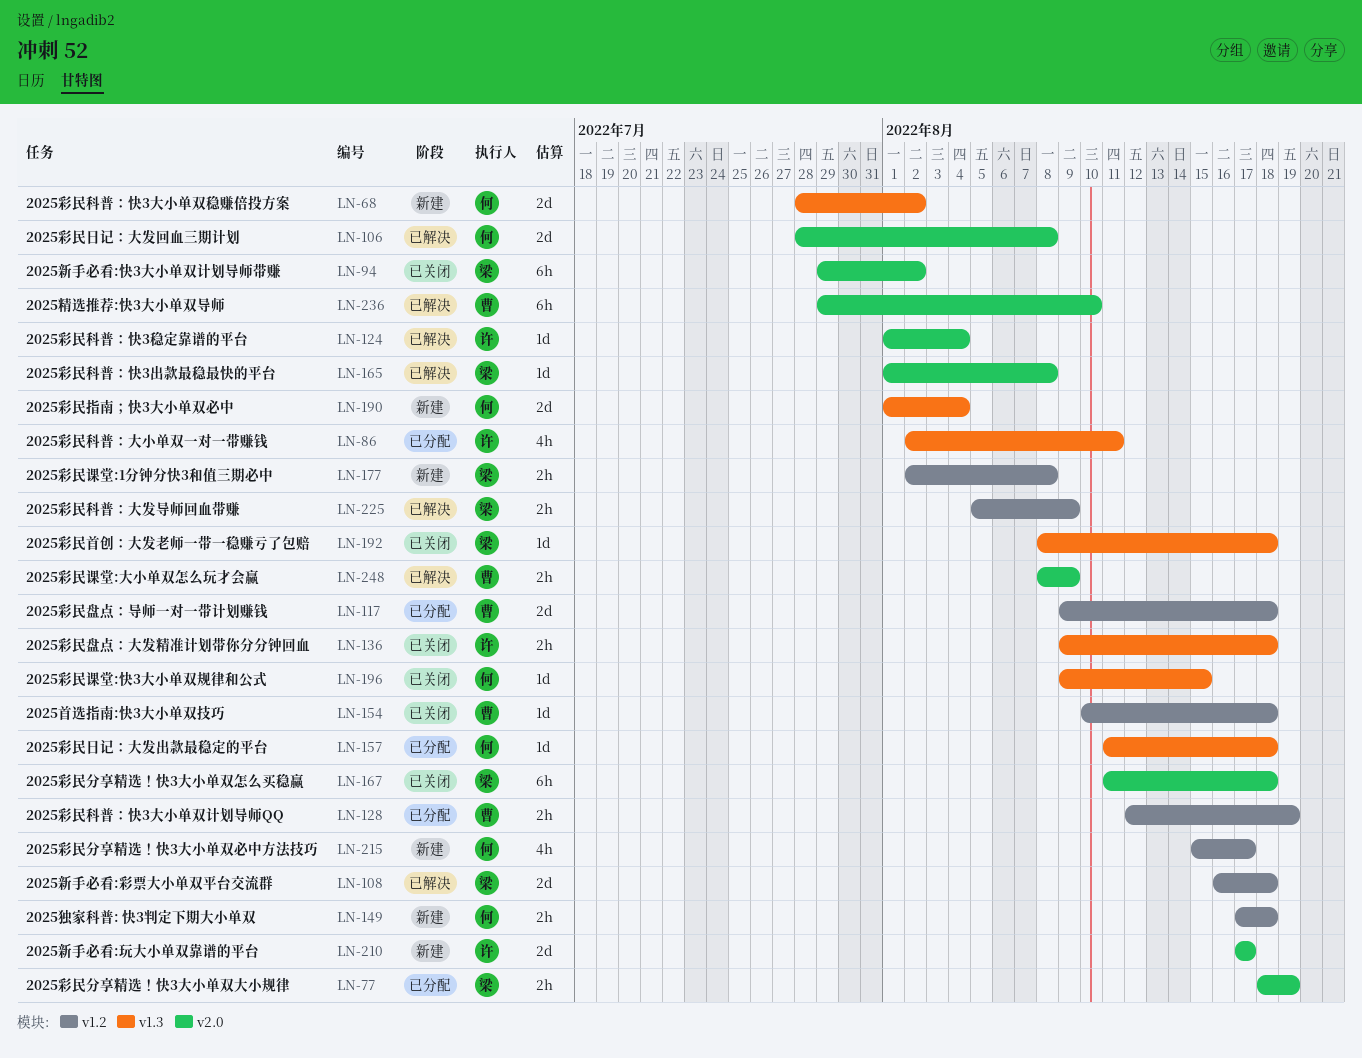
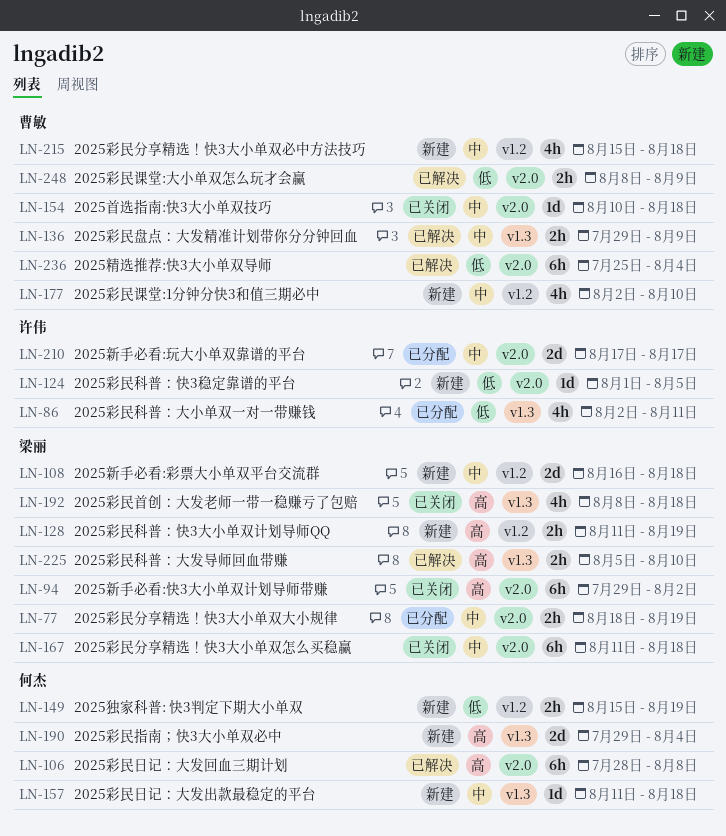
LN-68: present -> none
LN-106, estimate: 2d -> 6h
LN-108, status: 已解决 -> 新建
LN-117: present -> none
LN-124, status: 已解决 -> 新建
LN-124, due: Aug 4 -> Aug 5
LN-128, status: 已分配 -> 新建
LN-128, owner: 曹敏 -> 梁丽
LN-128, start: Aug 12 -> Aug 11
LN-136, status: 已关闭 -> 已解决
LN-136, owner: 许伟 -> 曹敏
LN-136, start: Aug 9 -> Jul 29
LN-136, due: Aug 18 -> Aug 9
LN-149, start: Aug 17 -> Aug 15
LN-149, due: Aug 18 -> Aug 19
LN-154, label: v1.2 -> v2.0
LN-157, status: 已分配 -> 新建
LN-165: present -> none
LN-177, owner: 梁丽 -> 曹敏
LN-177, estimate: 2h -> 4h
LN-177, due: Aug 8 -> Aug 10
LN-190, start: Aug 1 -> Jul 29
LN-192, estimate: 1d -> 4h
LN-196: present -> none
LN-210, status: 新建 -> 已分配
LN-215, owner: 何杰 -> 曹敏
LN-215, due: Aug 17 -> Aug 18
LN-225, label: v1.2 -> v1.3
LN-225, due: Aug 9 -> Aug 10
LN-236, start: Jul 29 -> Jul 25
LN-236, due: Aug 10 -> Aug 4

